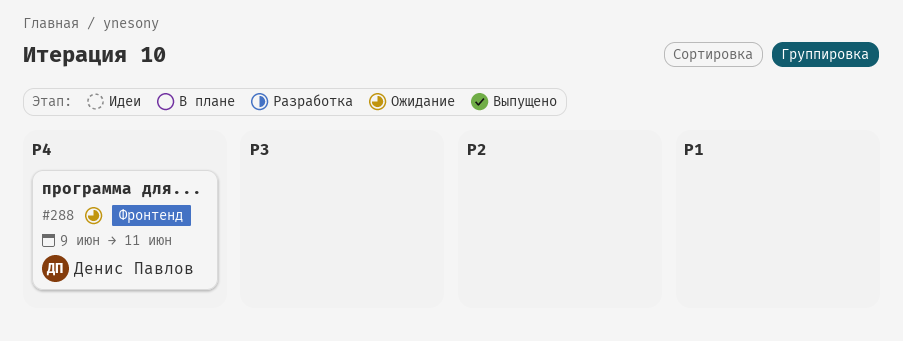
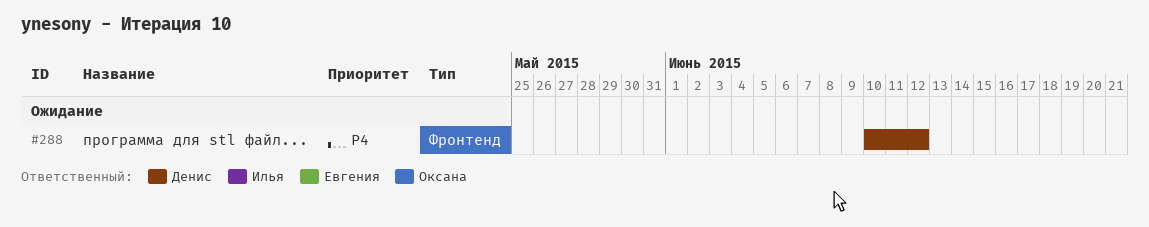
#288, start: Jun 9 -> Jun 10
#288, due: Jun 11 -> Jun 12

